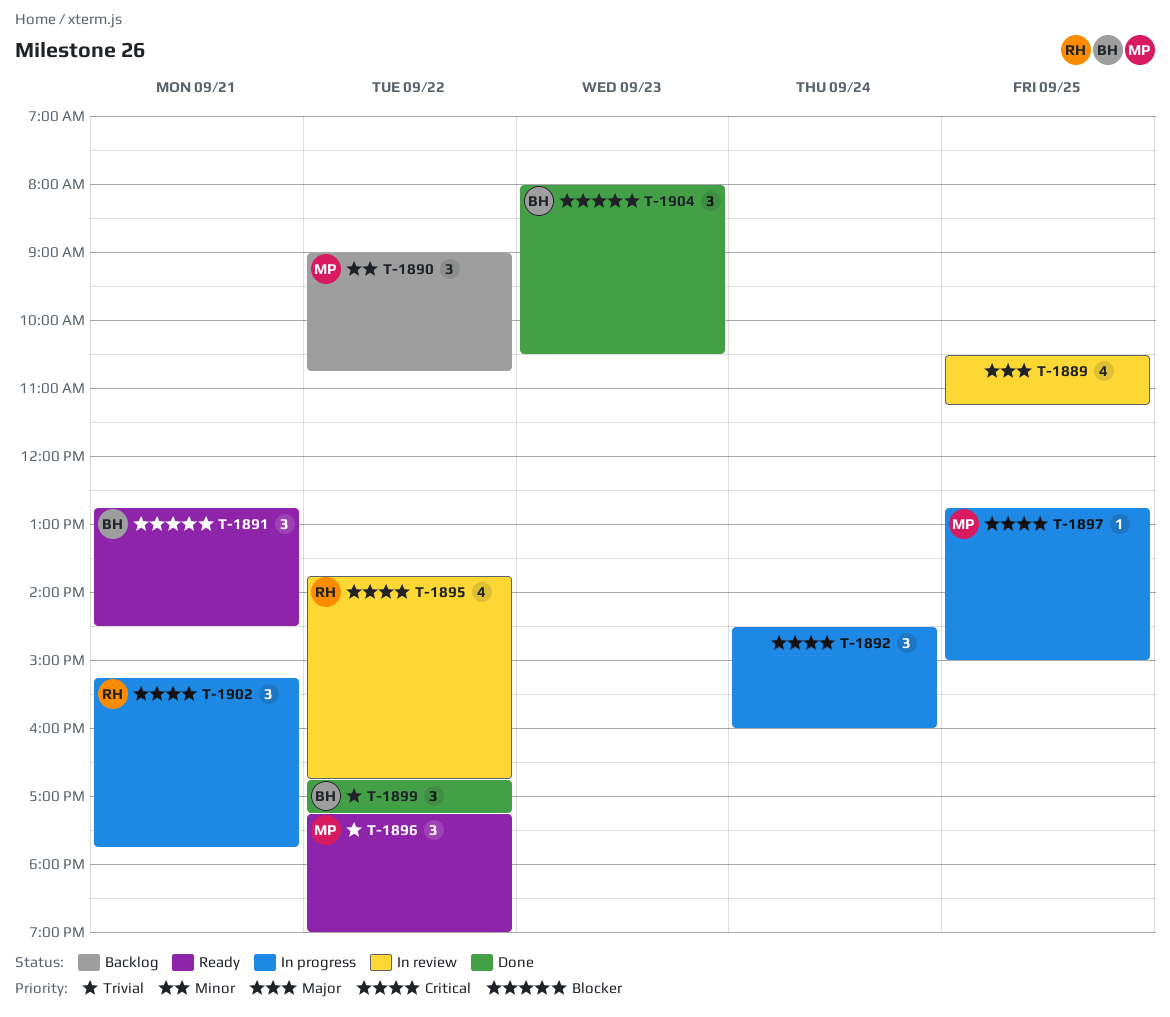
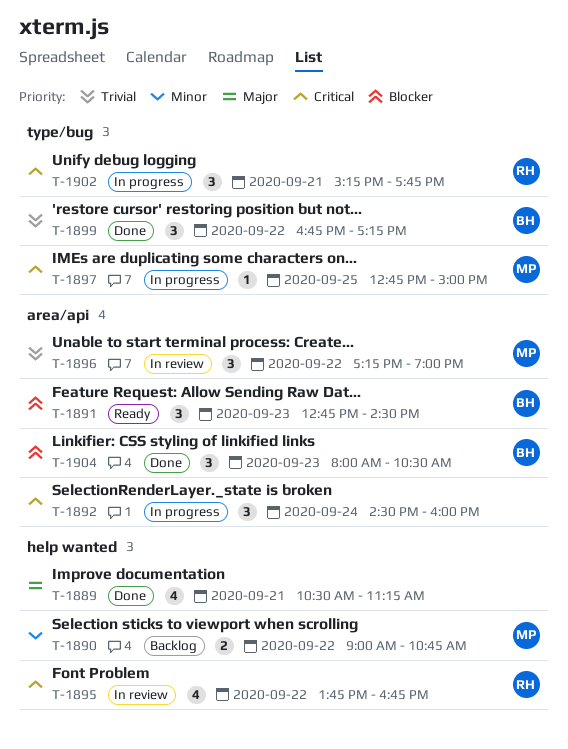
T-1889, status: In review -> Done
T-1889, day: Sep 25 -> Sep 21
T-1890, estimate: 3 -> 2
T-1891, day: Sep 21 -> Sep 23
T-1896, status: Ready -> In review

